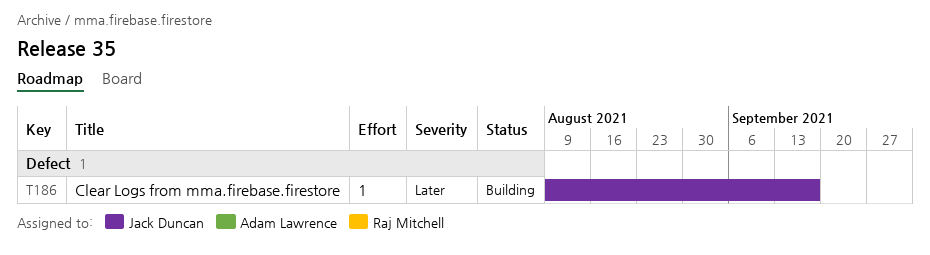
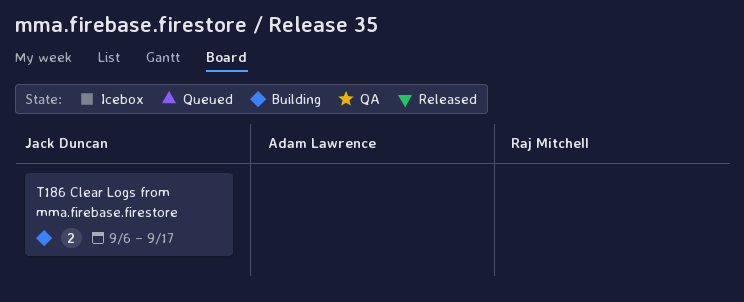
T186, estimate: 1 -> 2
T186, start: Aug 9 -> Sep 6

